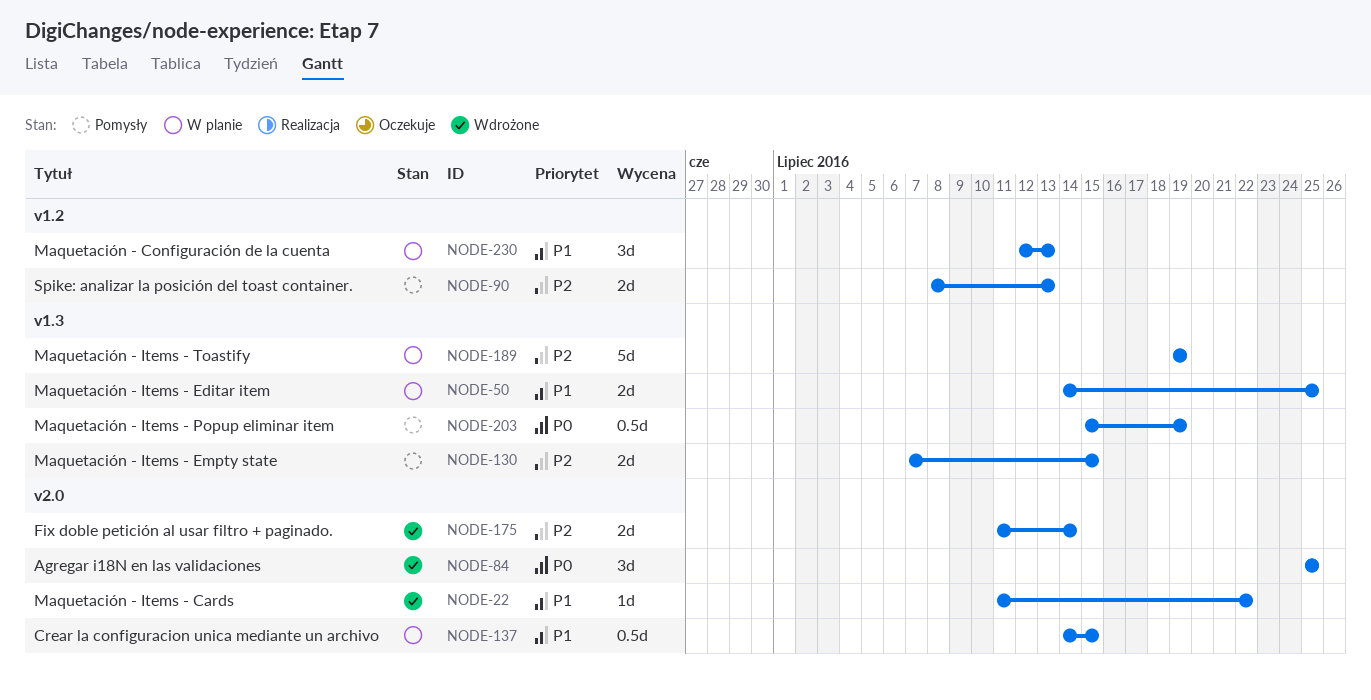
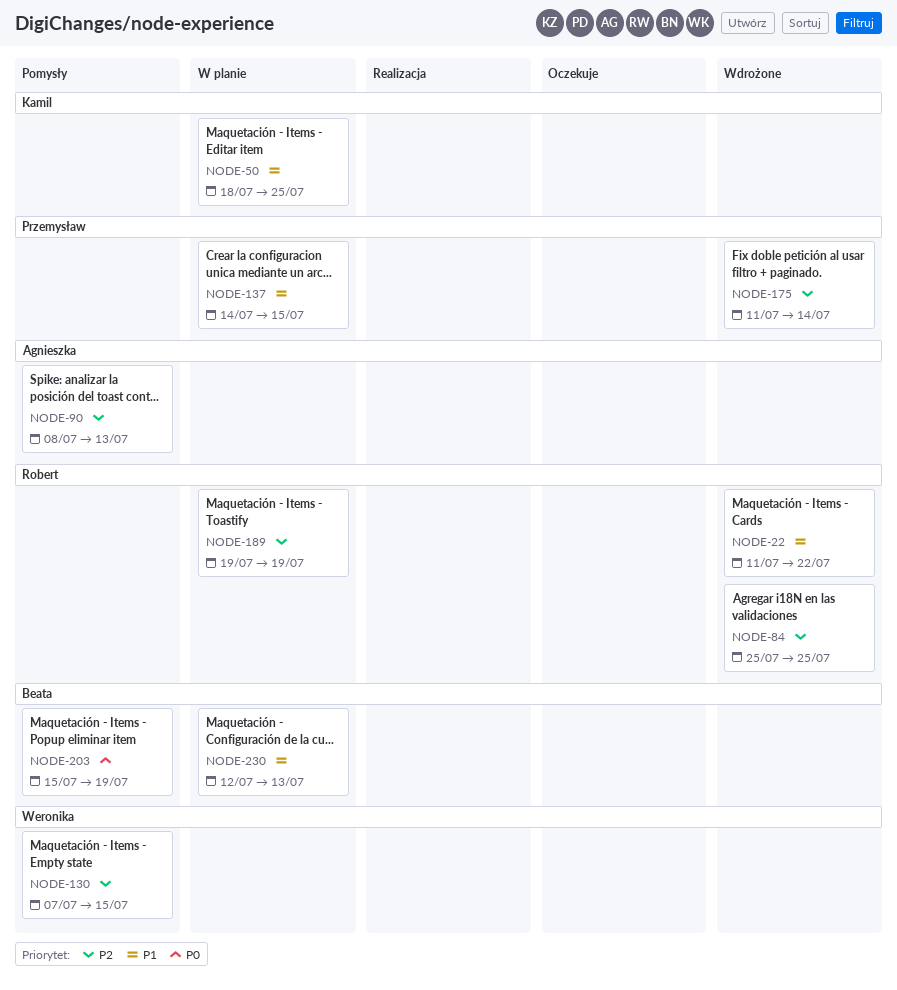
NODE-50, start: Jul 14 -> Jul 18
NODE-84, priority: P0 -> P2

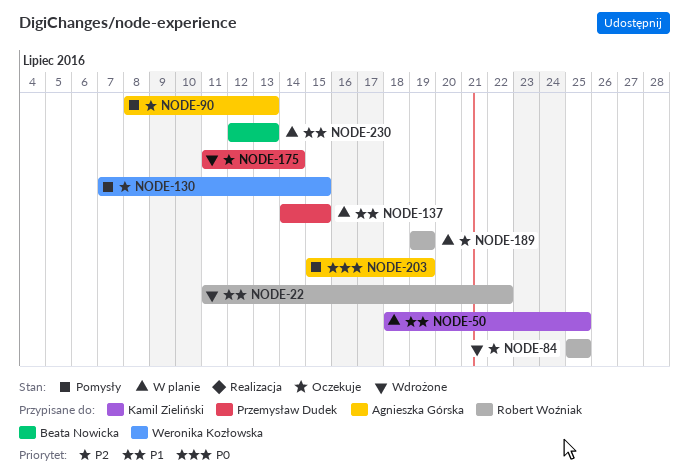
NODE-203, owner: Beata Nowicka -> Agnieszka Górska

